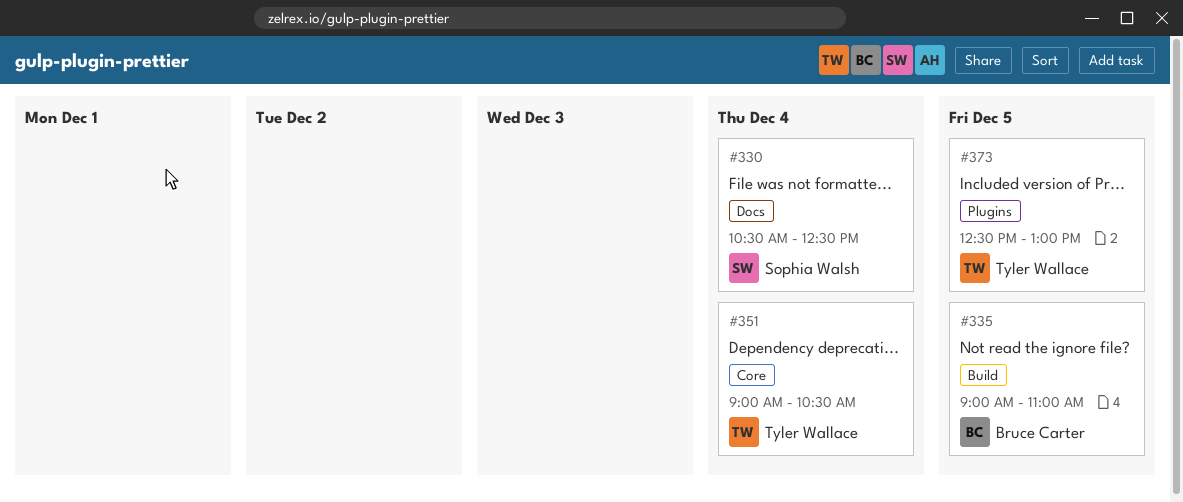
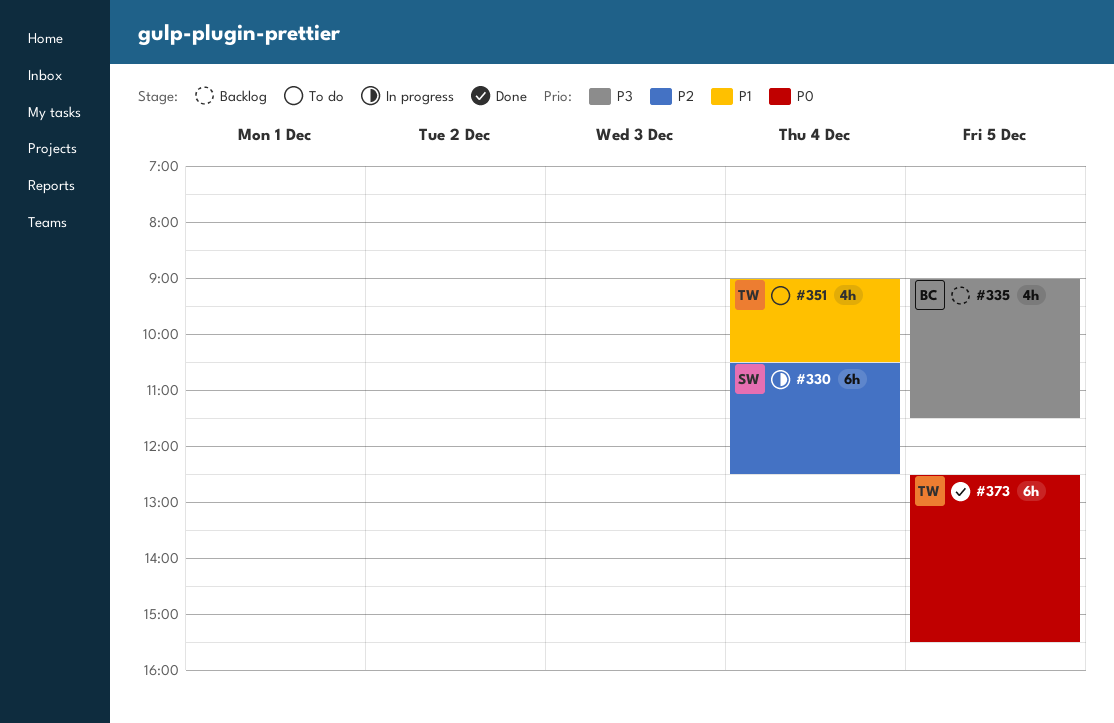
#335, ends: 11:00 -> 11:30
#373, ends: 13:00 -> 15:30

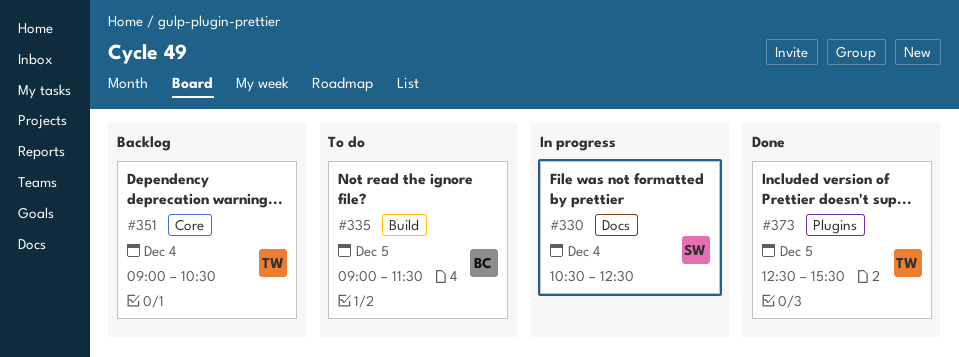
#335, status: Backlog -> To do
#351, status: To do -> Backlog

